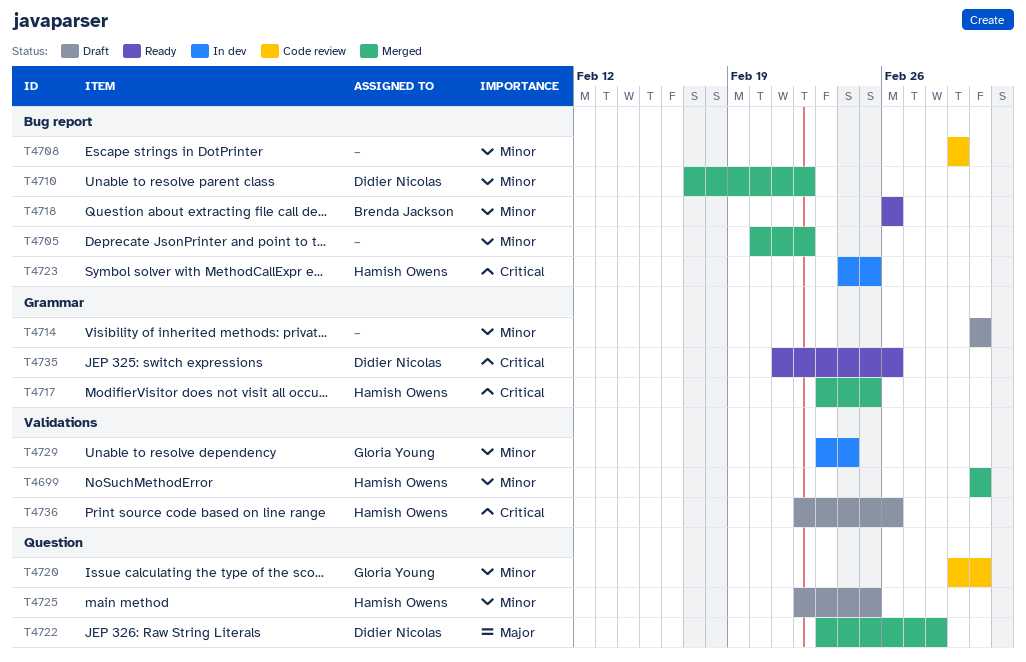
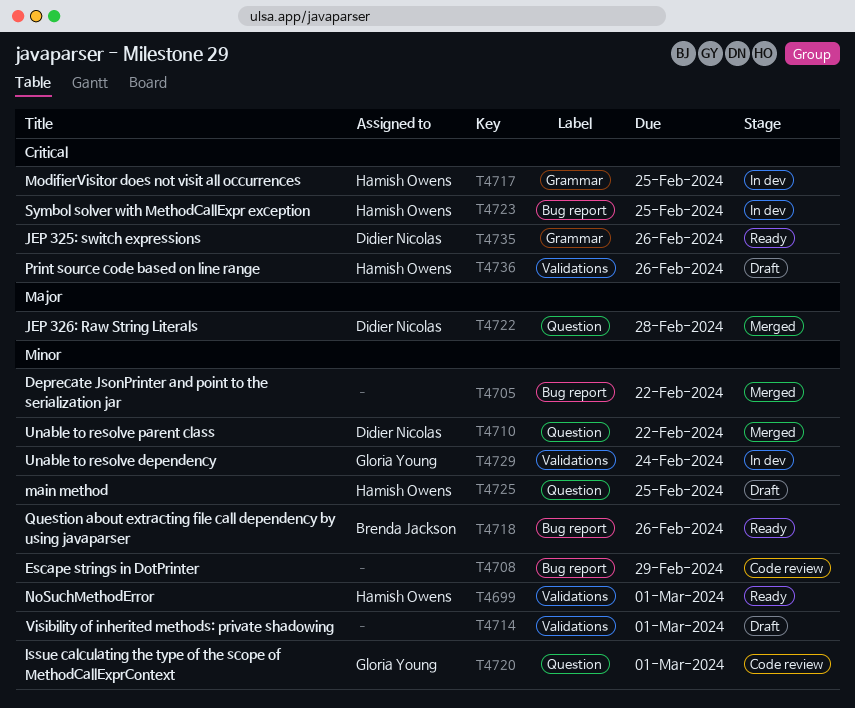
T4699, status: Merged -> Ready
T4710, label: Bug report -> Question
T4714, label: Grammar -> Validations
T4717, status: Merged -> In dev

